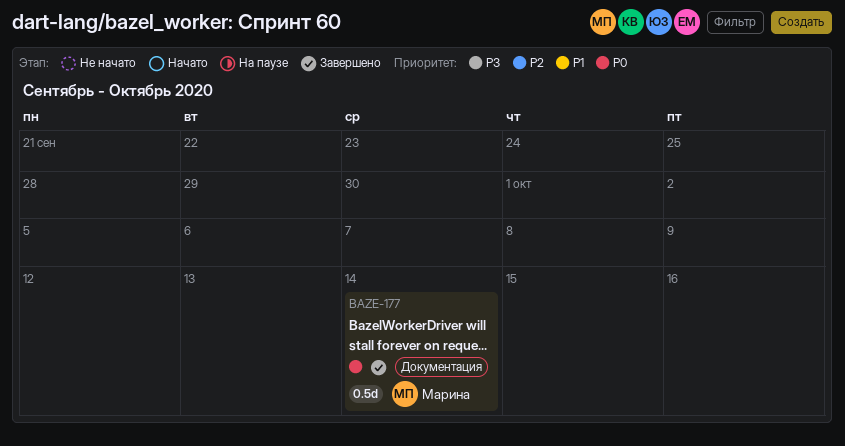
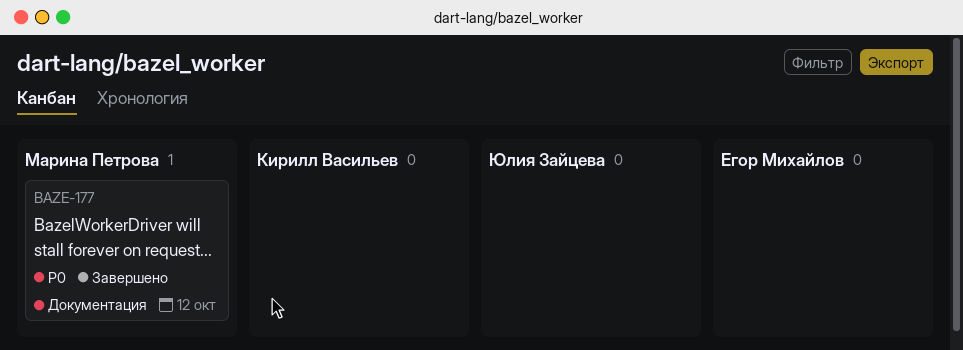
BAZE-177, due: Oct 14 -> Oct 12

